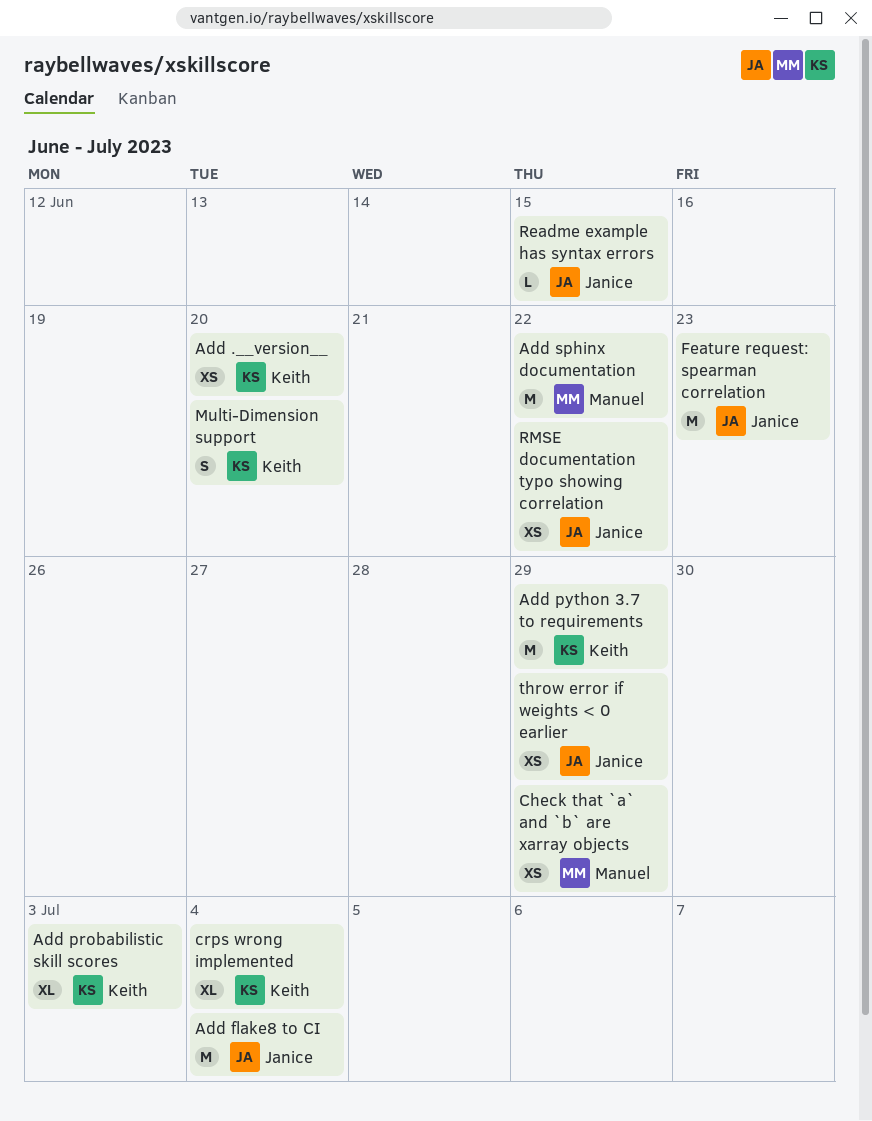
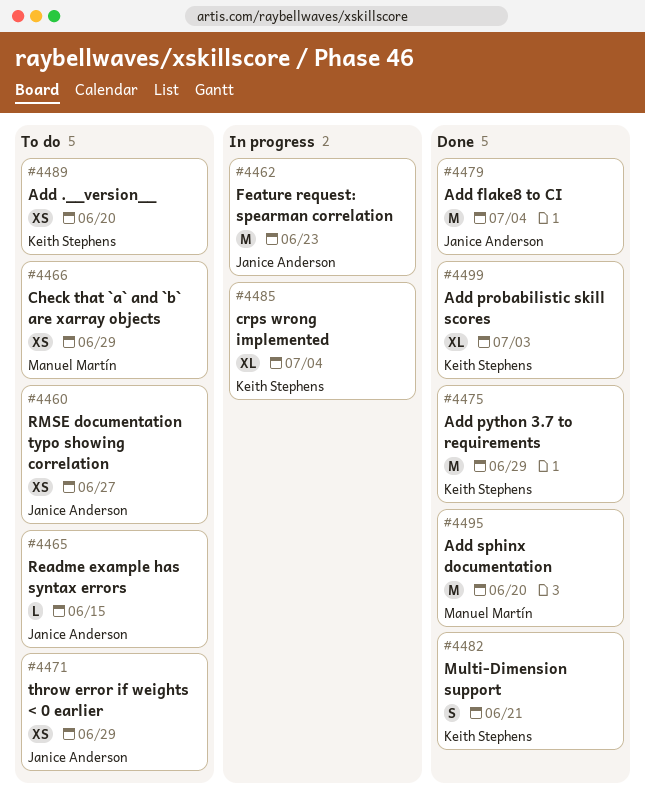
Add sphinx documentation, due: Jun 22 -> Jun 20
Multi-Dimension support, due: Jun 20 -> Jun 21
RMSE documentation typo showing correlation, due: Jun 22 -> Jun 27

